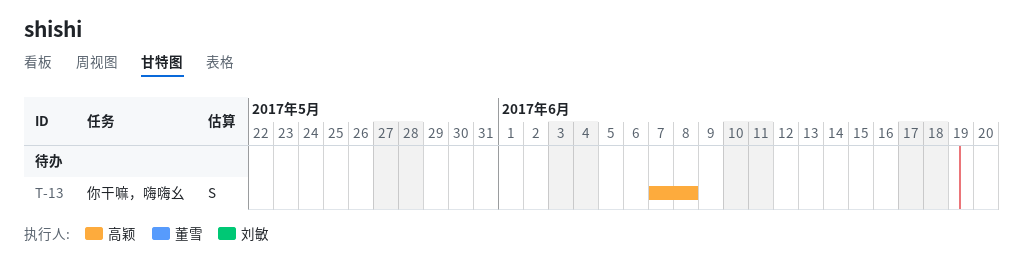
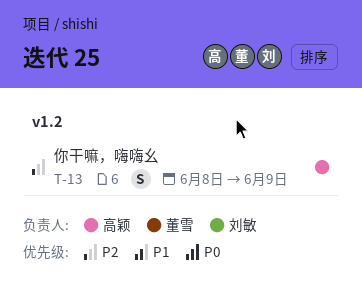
T-13, start: Jun 7 -> Jun 8
T-13, due: Jun 8 -> Jun 9

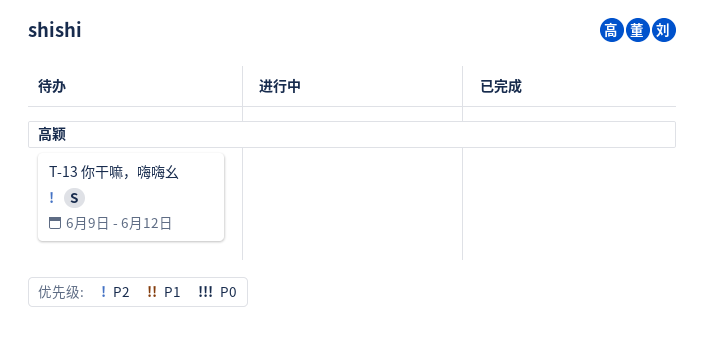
T-13, start: Jun 8 -> Jun 9
T-13, due: Jun 9 -> Jun 12

